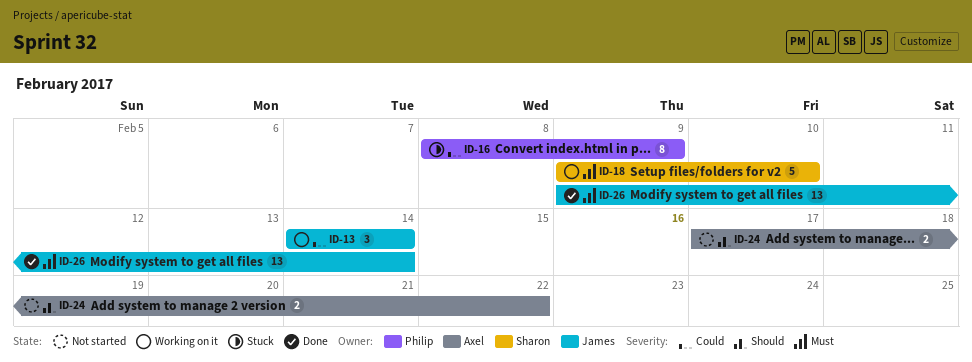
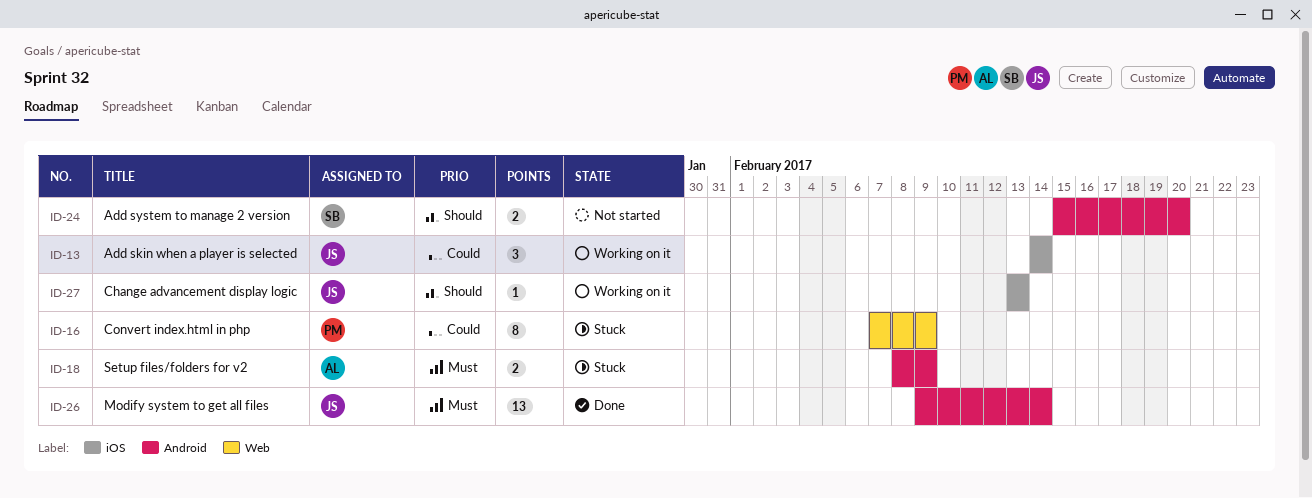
ID-16, start: Feb 8 -> Feb 7
ID-18, status: Working on it -> Stuck
ID-18, owner: Sharon -> Axel
ID-18, estimate: 5 -> 2
ID-18, start: Feb 9 -> Feb 8
ID-18, due: Feb 10 -> Feb 9
ID-24, owner: Axel -> Sharon
ID-24, start: Feb 17 -> Feb 15
ID-24, due: Feb 22 -> Feb 20
ID-27: none -> present

